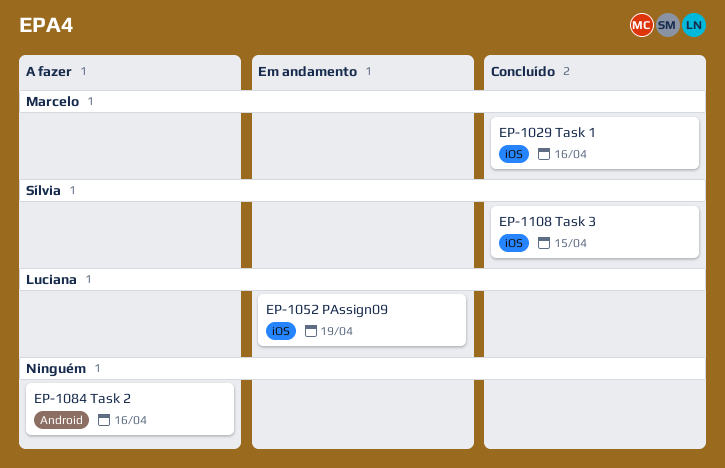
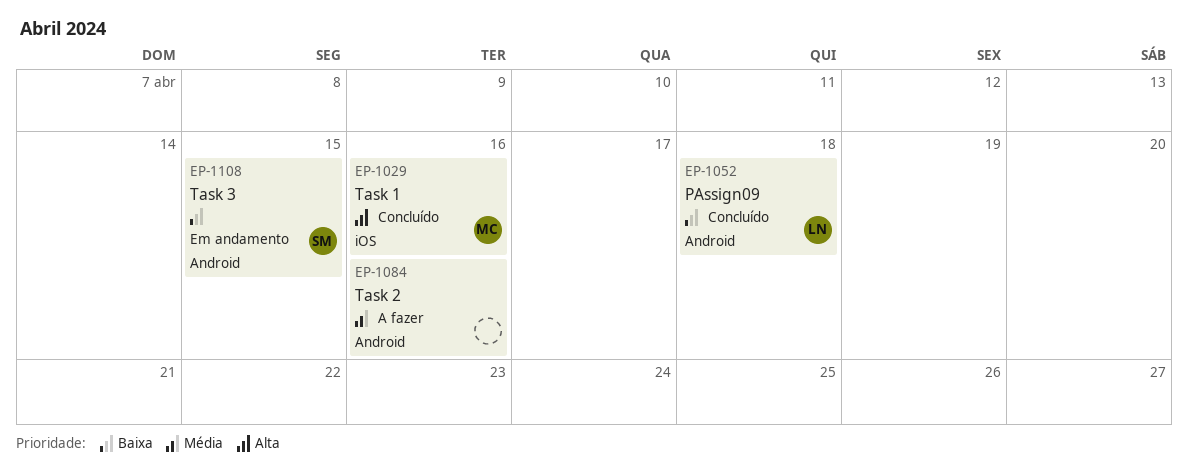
EP-1052, status: Em andamento -> Concluído
EP-1052, label: iOS -> Android
EP-1052, due: Apr 19 -> Apr 18
EP-1108, status: Concluído -> Em andamento
EP-1108, label: iOS -> Android

